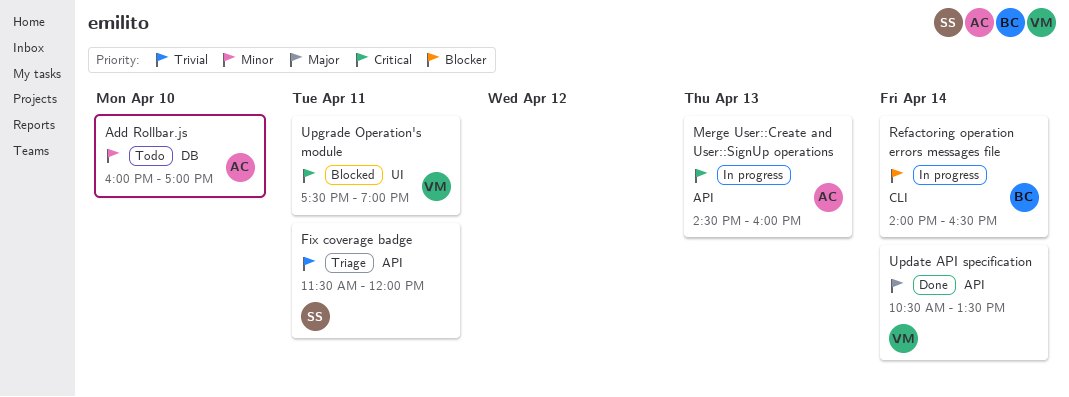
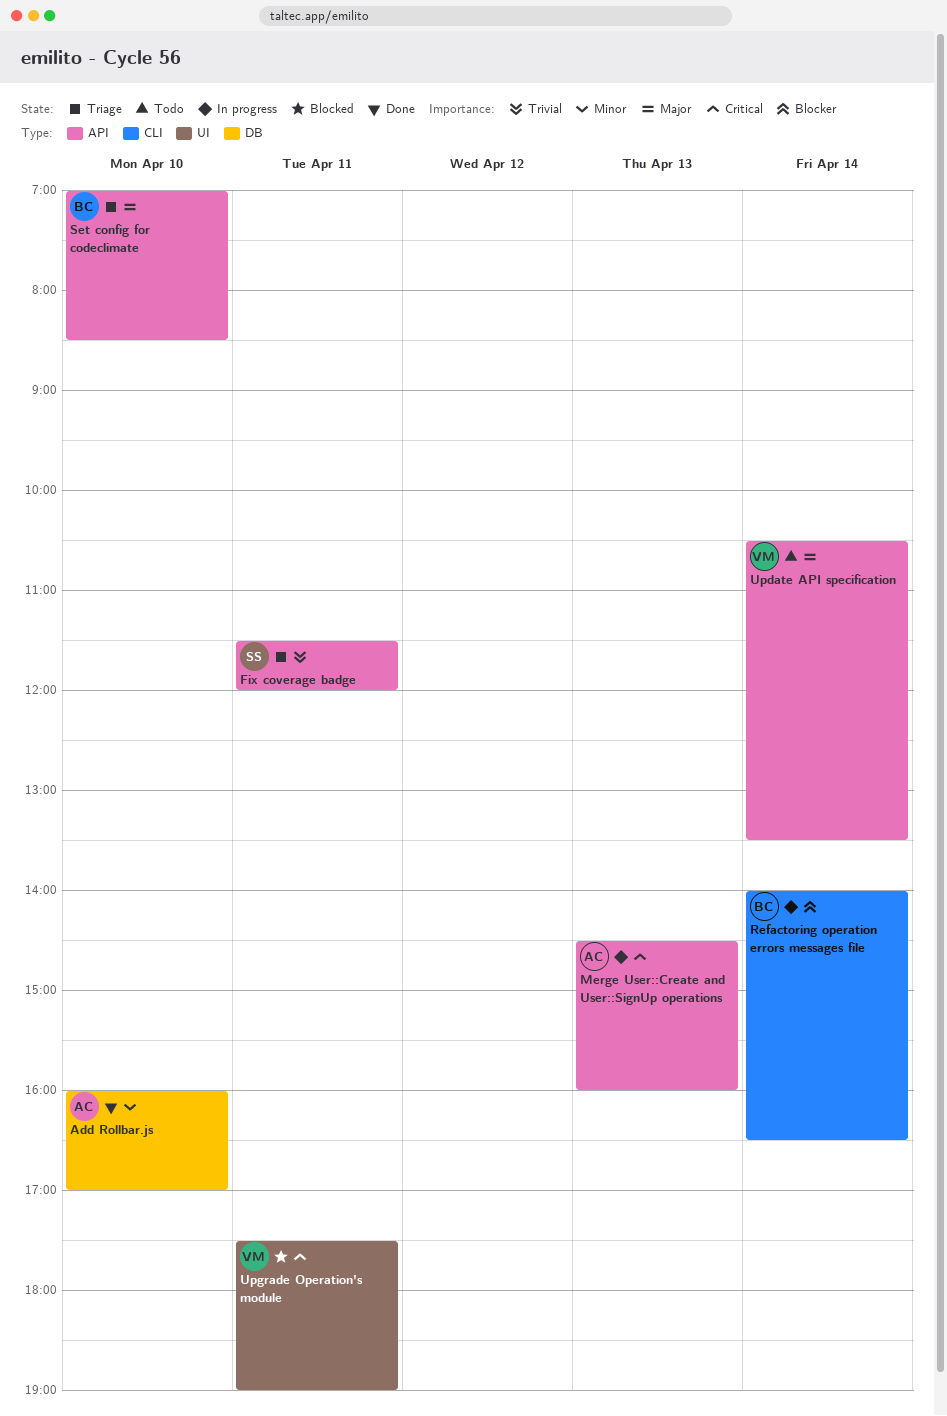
Add Rollbar.js, status: Todo -> Done
Set config for codeclimate: none -> present
Update API specification, status: Done -> Todo

